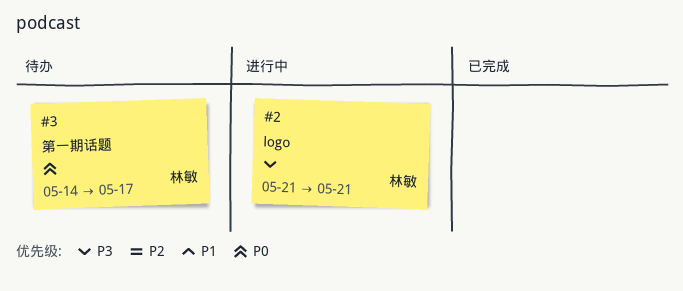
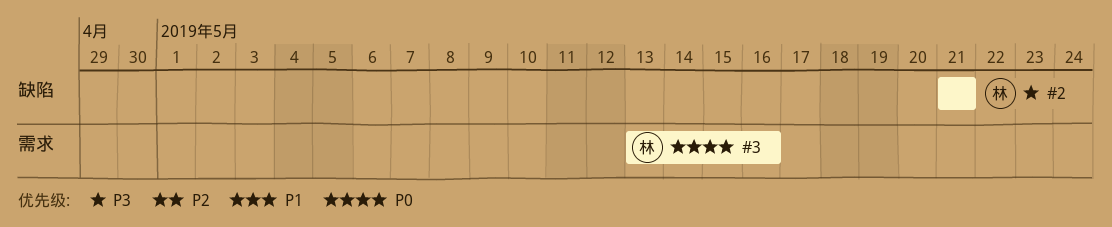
#3, start: May 14 -> May 13
#3, due: May 17 -> May 16

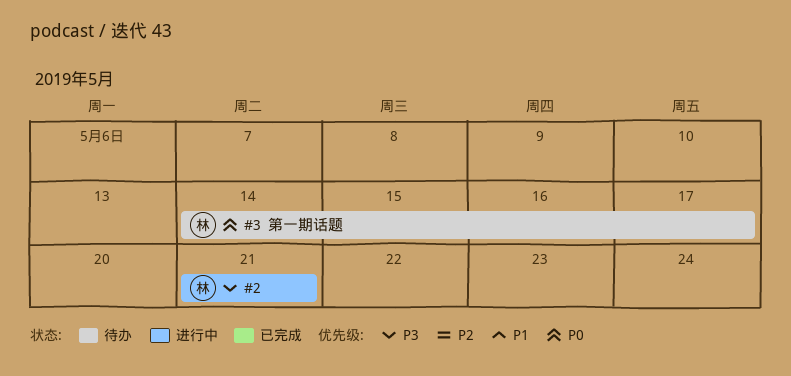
#3, start: May 13 -> May 14
#3, due: May 16 -> May 17

